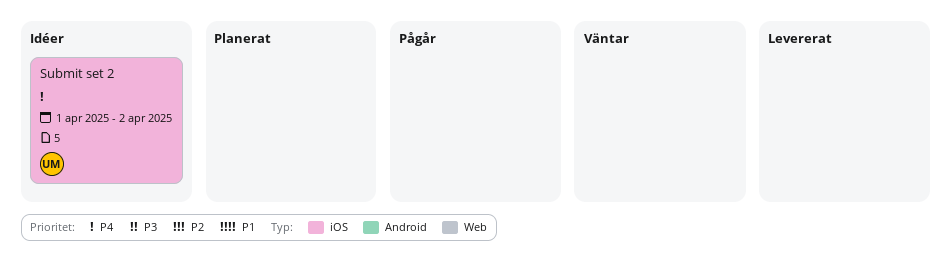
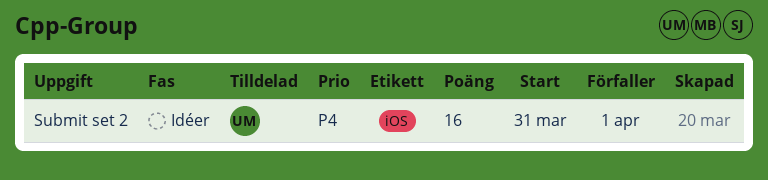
Submit set 2, start: Apr 1 -> Mar 31
Submit set 2, due: Apr 2 -> Apr 1

